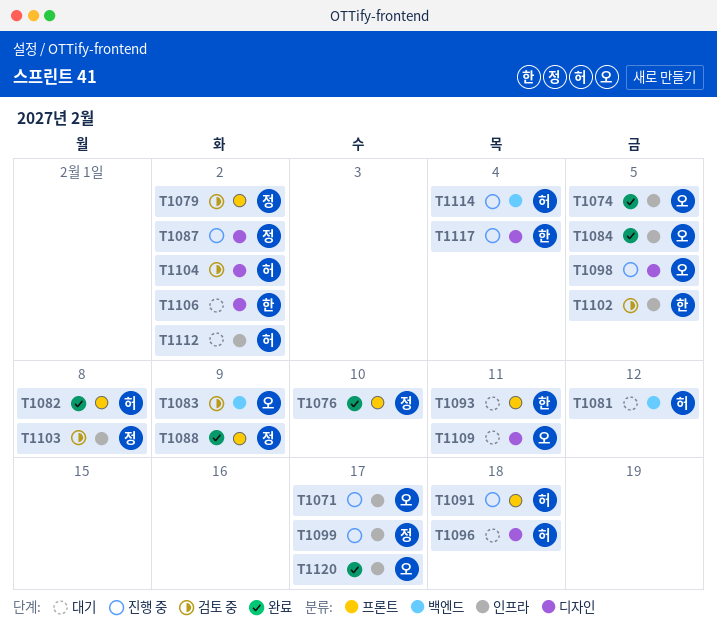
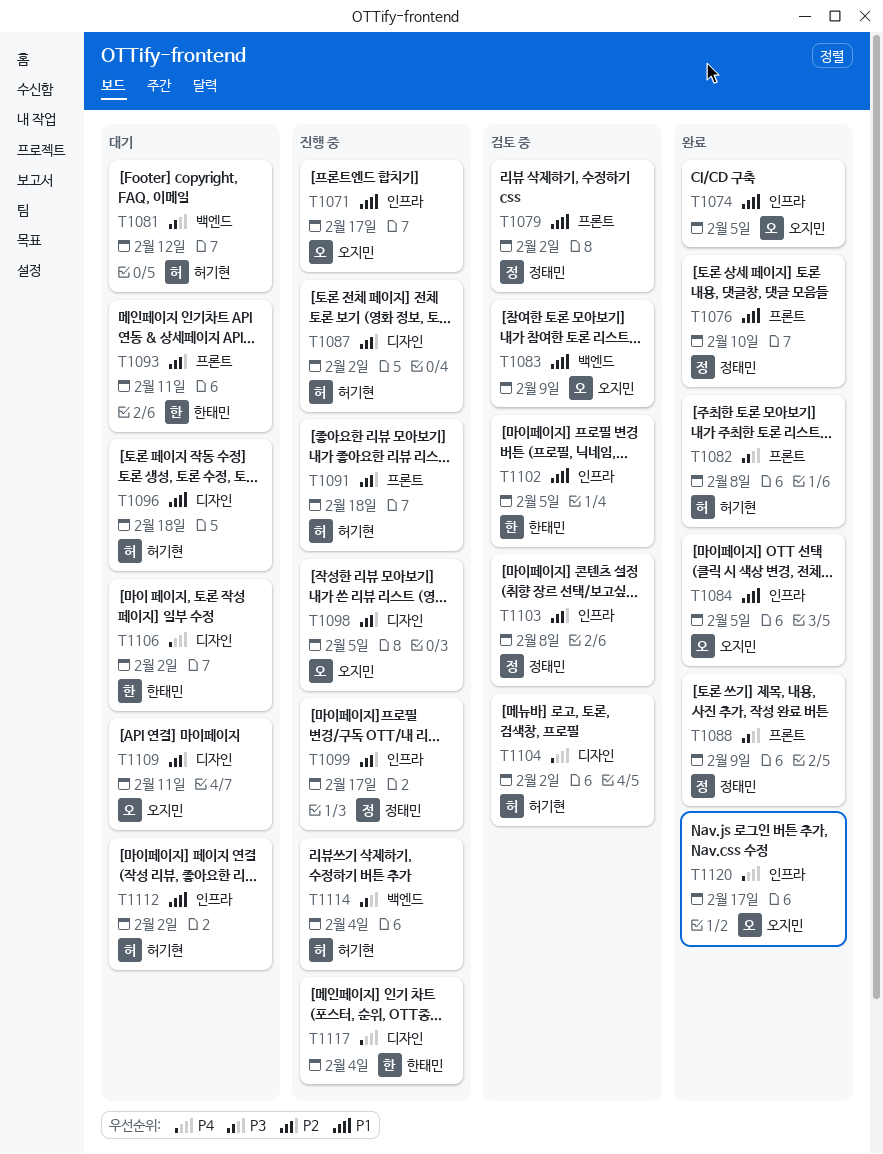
T1087, owner: 정태민 -> 허기현

